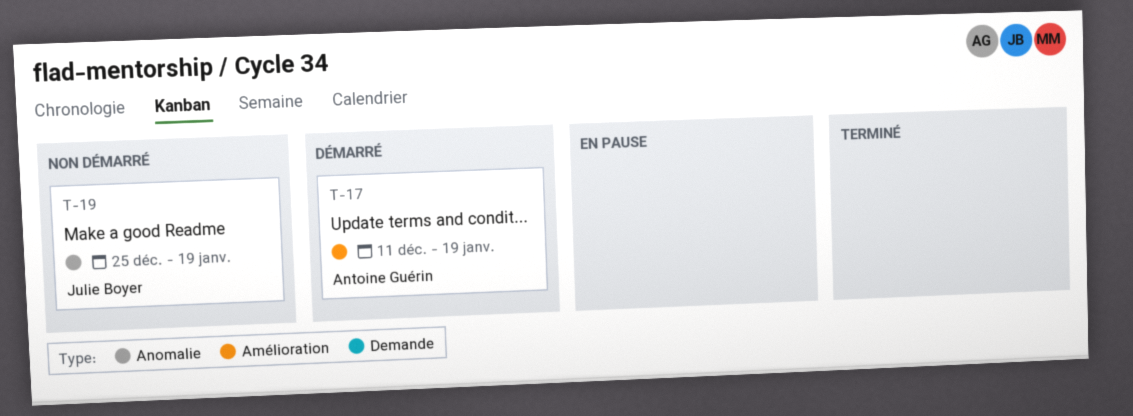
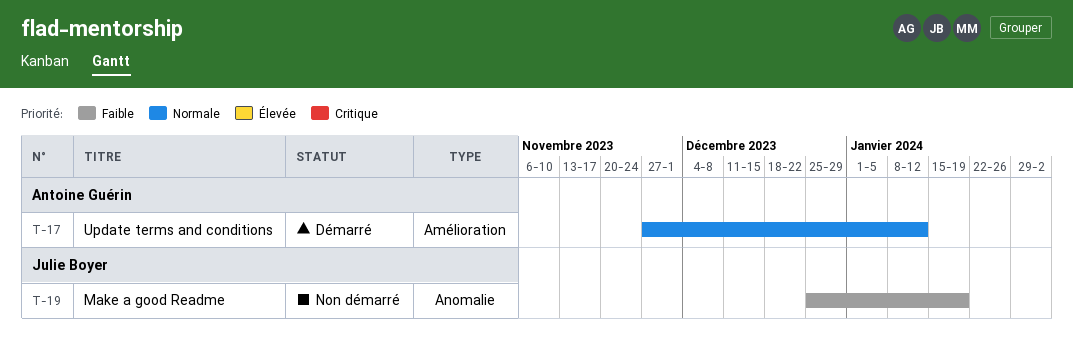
T-17, start: Dec 11 -> Nov 27
T-17, due: Jan 19 -> Jan 12

